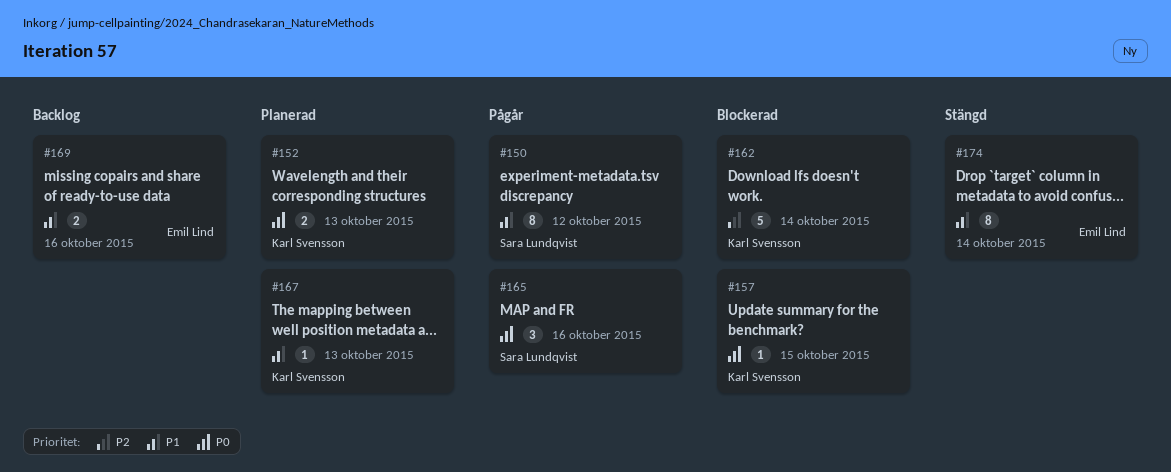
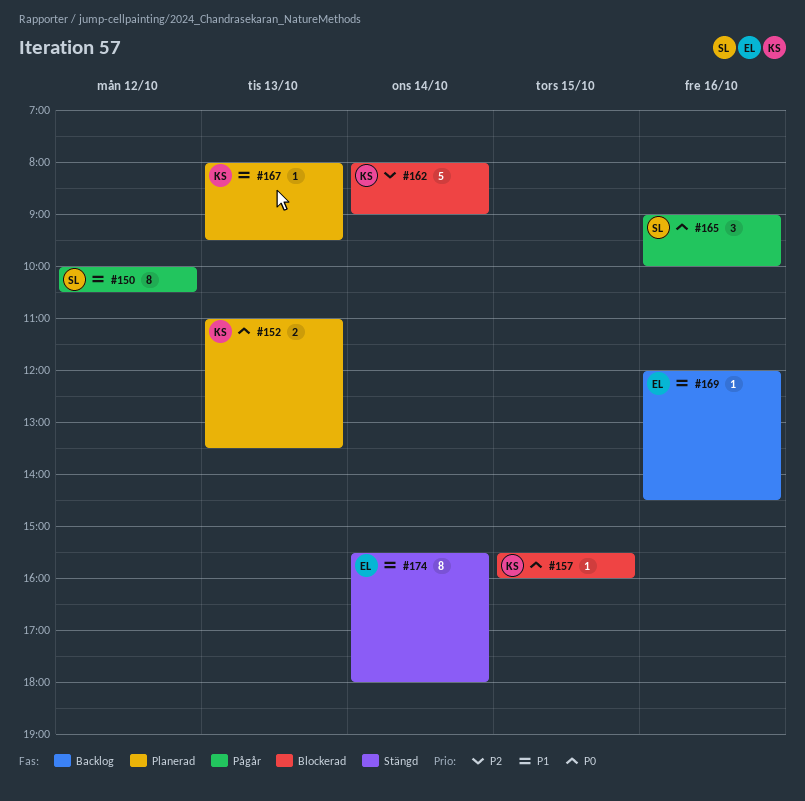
#169, estimate: 2 -> 1

